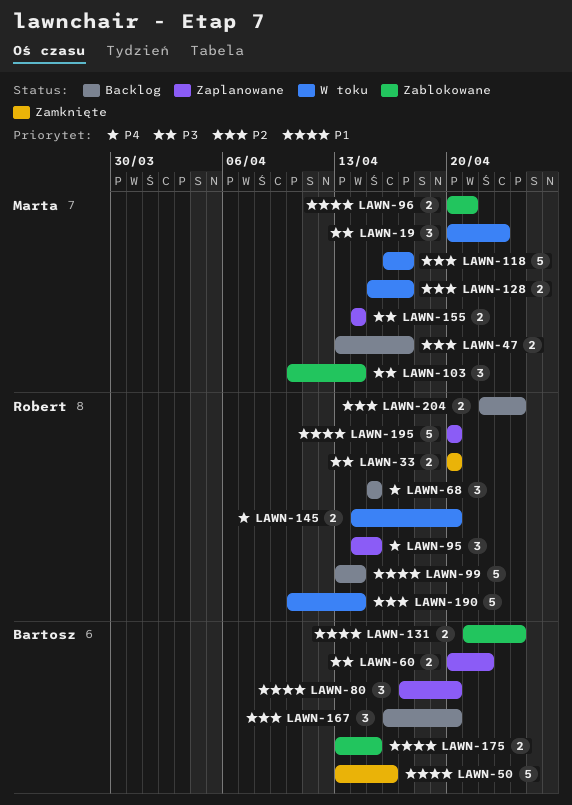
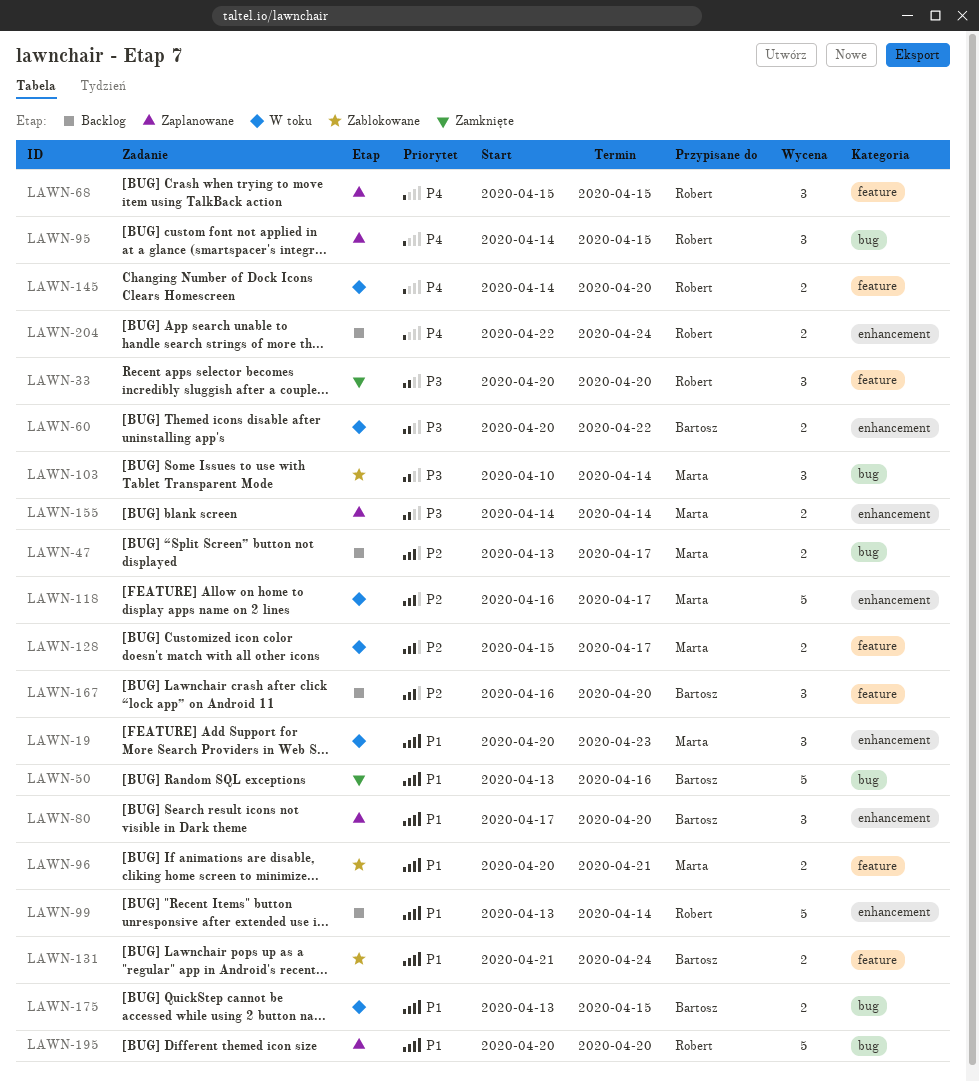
LAWN-19, priority: P3 -> P1
LAWN-33, estimate: 2 -> 3
LAWN-60, status: Zaplanowane -> W toku
LAWN-68, status: Backlog -> Zaplanowane
LAWN-175, status: Zablokowane -> W toku
LAWN-190: present -> none
LAWN-204, priority: P2 -> P4

